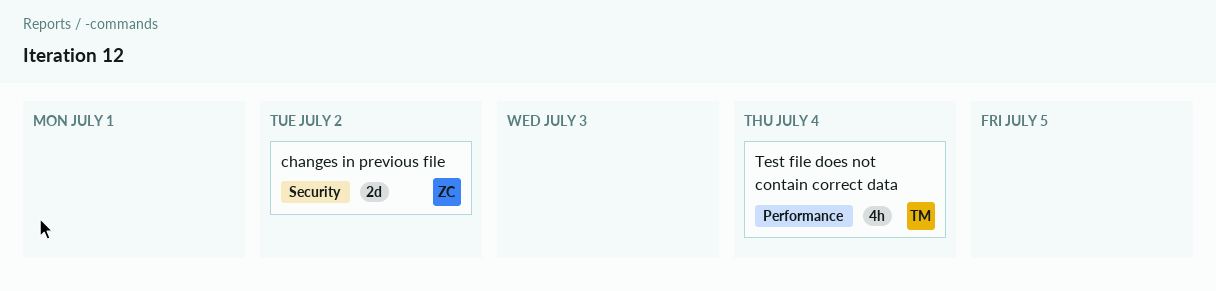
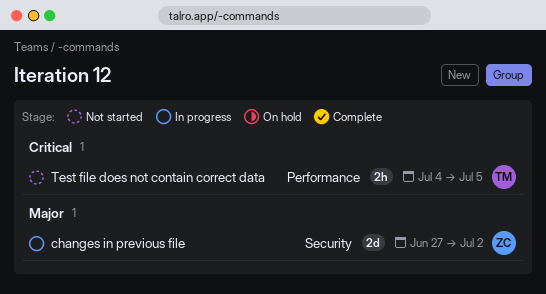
Test file does not contain correct data, estimate: 4h -> 2h
Test file does not contain correct data, due: Jul 4 -> Jul 5

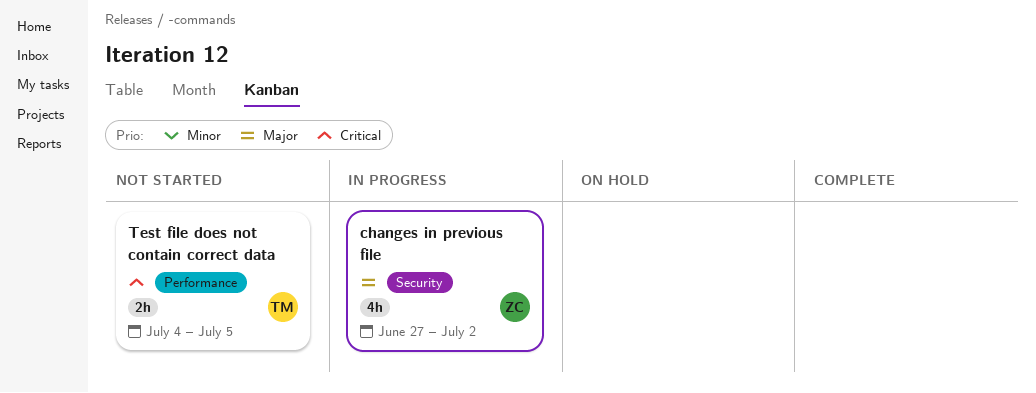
changes in previous file, estimate: 2d -> 4h

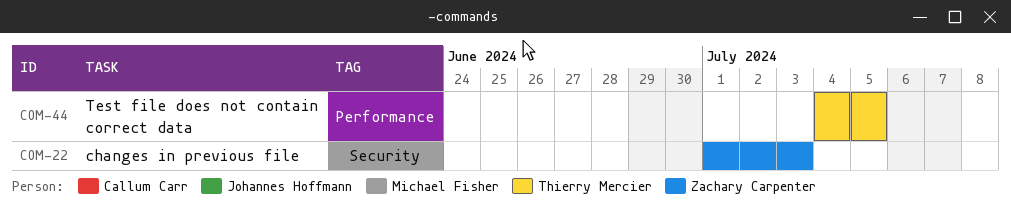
changes in previous file, start: Jun 27 -> Jul 1
changes in previous file, due: Jul 2 -> Jul 3

